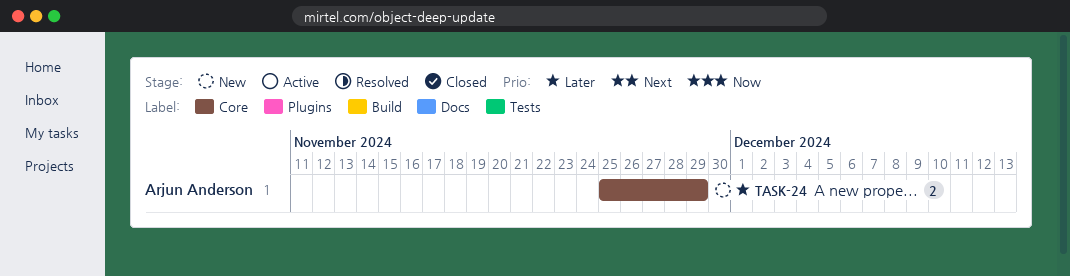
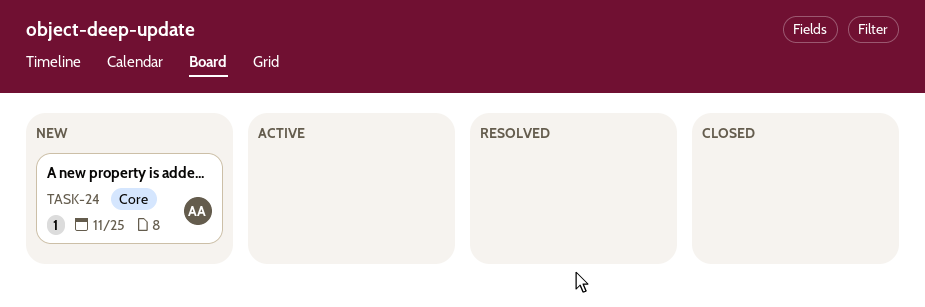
TASK-24, estimate: 2 -> 1
TASK-24, due: Nov 29 -> Nov 25

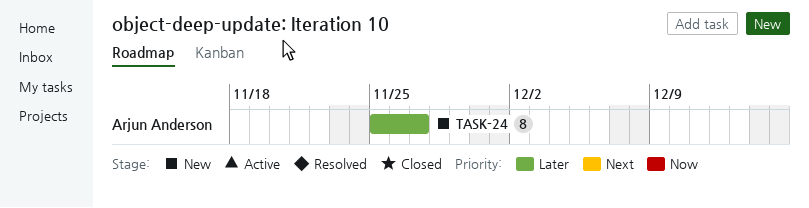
TASK-24, estimate: 1 -> 8
TASK-24, due: Nov 25 -> Nov 27

